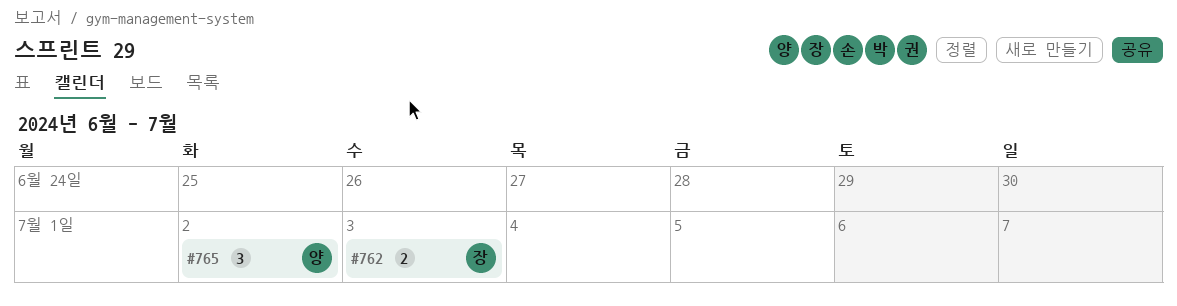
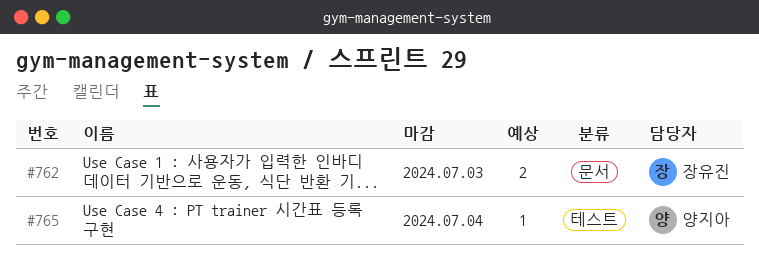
#765, estimate: 3 -> 1
#765, due: Jul 2 -> Jul 4

